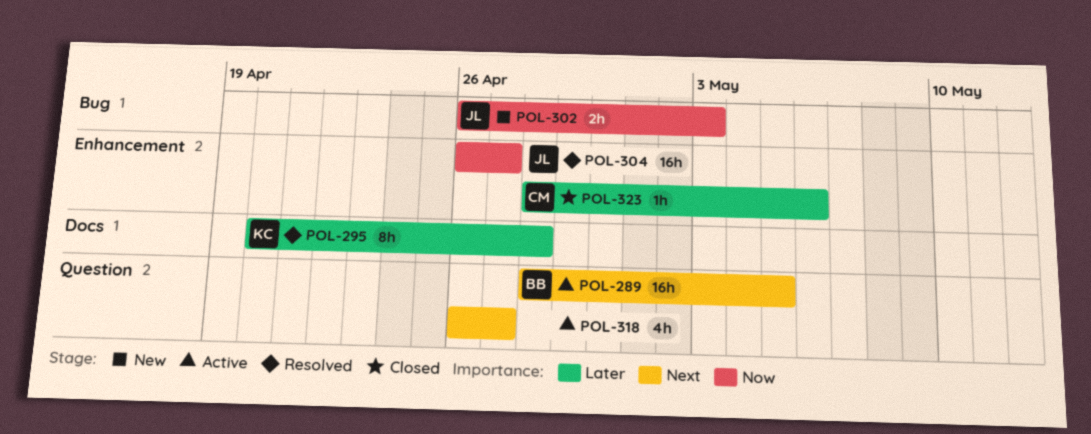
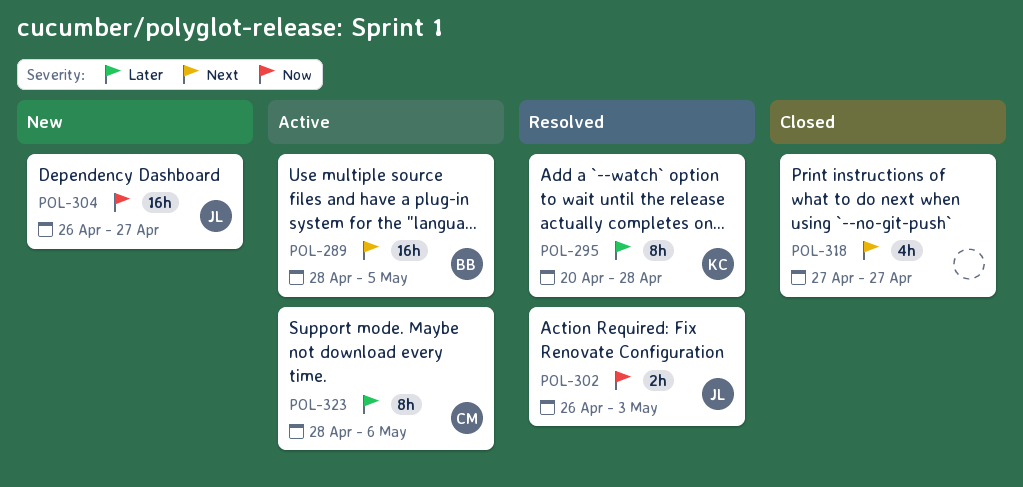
POL-302, status: New -> Resolved
POL-304, status: Resolved -> New
POL-318, status: Active -> Closed
POL-318, start: Apr 26 -> Apr 27
POL-323, status: Closed -> Active
POL-323, estimate: 1h -> 8h

